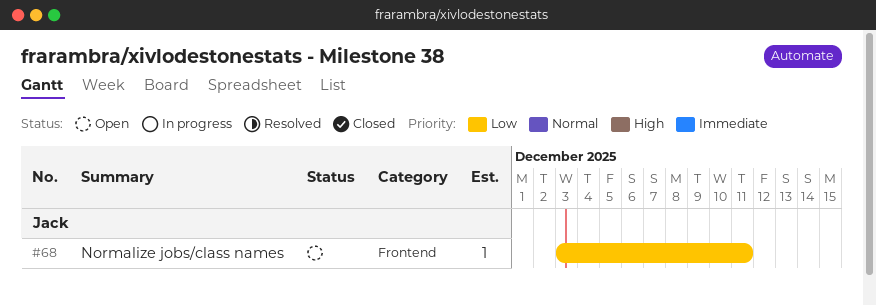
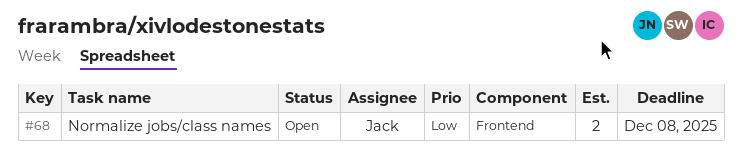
#68, estimate: 1 -> 2
#68, due: Dec 11 -> Dec 8

